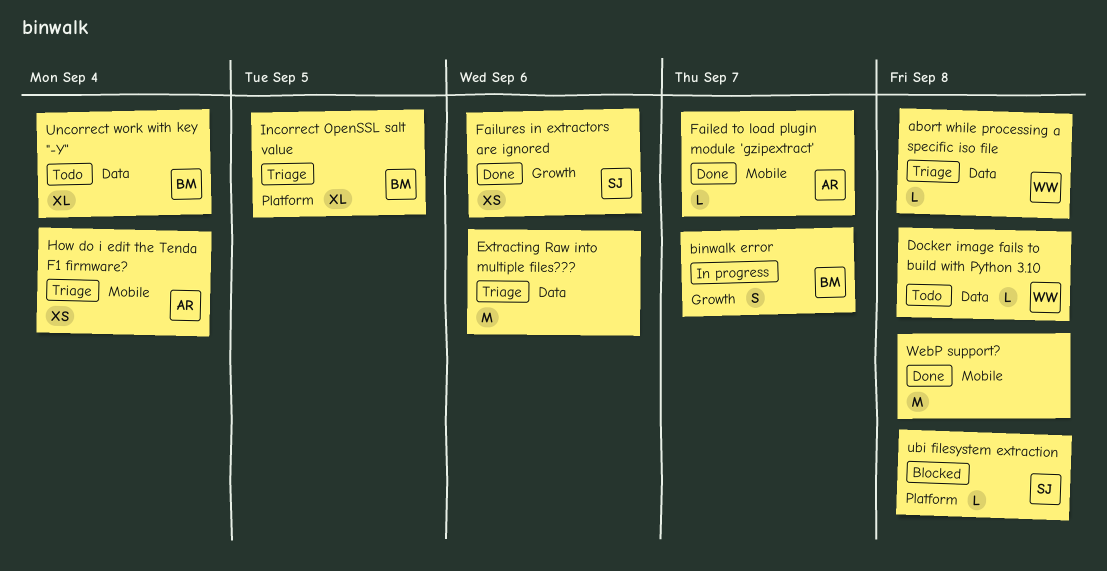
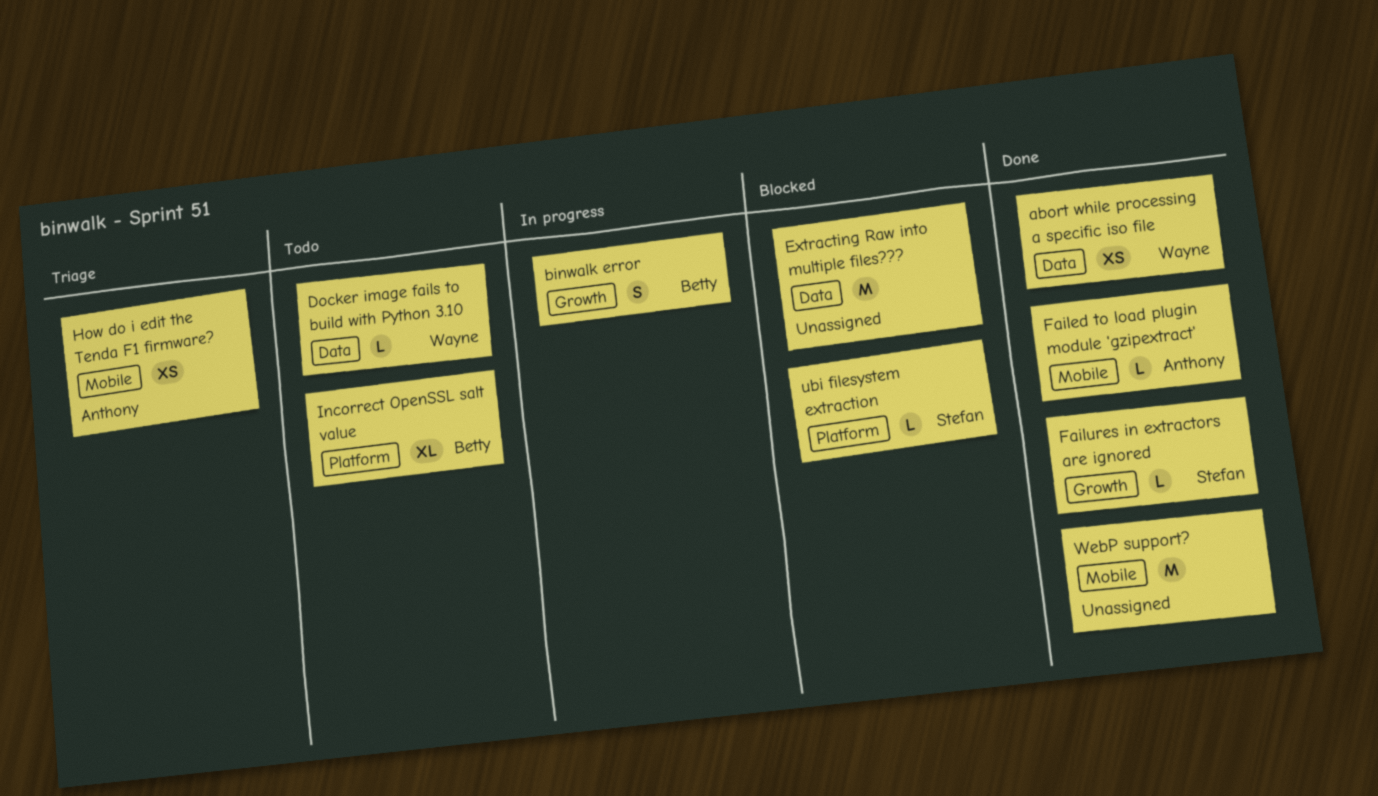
abort while processing a specific iso file, status: Triage -> Done
abort while processing a specific iso file, estimate: L -> XS
Extracting Raw into multiple files???, status: Triage -> Blocked
Failures in extractors are ignored, estimate: XS -> L
Incorrect OpenSSL salt value, status: Triage -> Todo
Uncorrect work with key "-Y": present -> none

